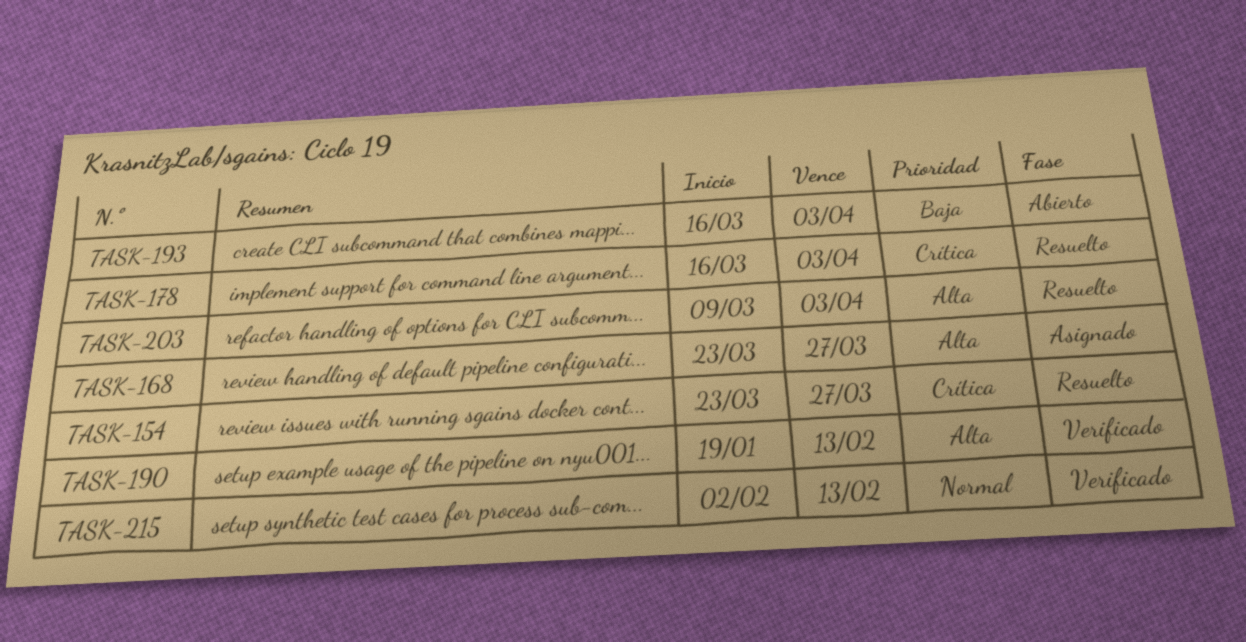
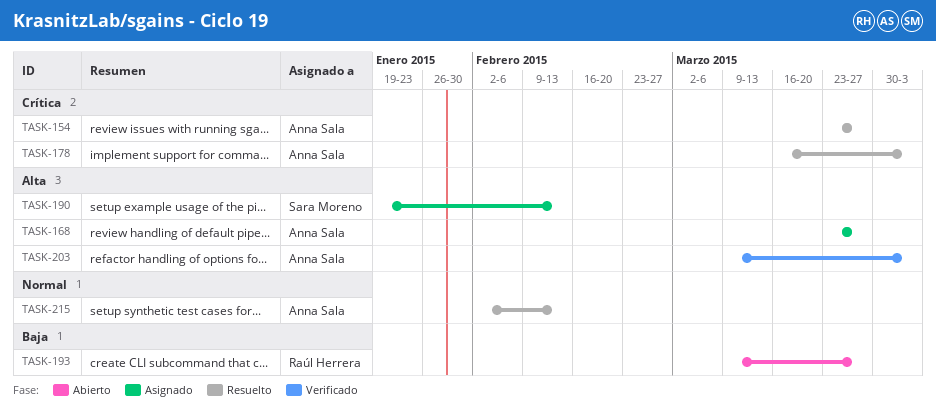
TASK-190, status: Verificado -> Asignado
TASK-193, start: Mar 16 -> Mar 9
TASK-193, due: Apr 3 -> Mar 27
TASK-203, status: Resuelto -> Verificado
TASK-215, status: Verificado -> Resuelto

